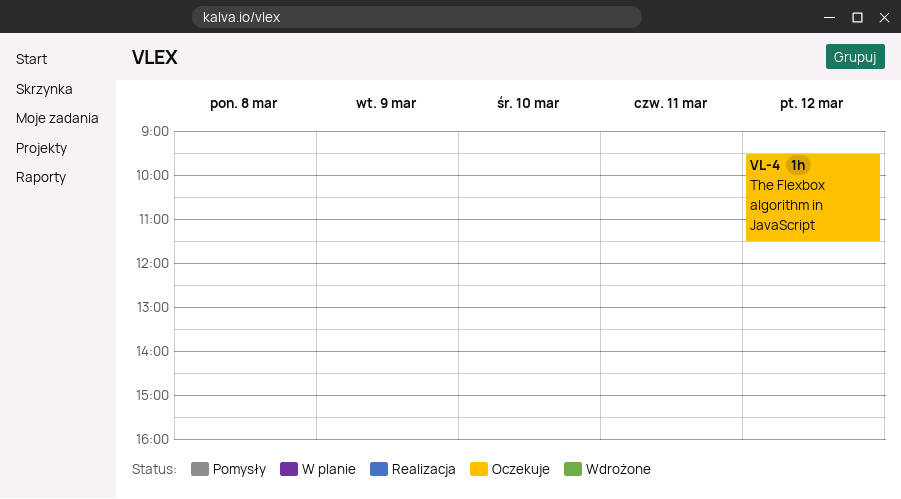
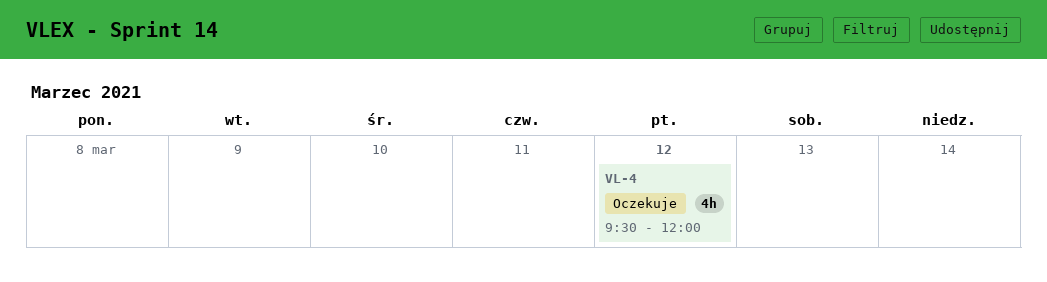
VL-4, estimate: 1h -> 4h
VL-4, ends: 11:30 -> 12:00

